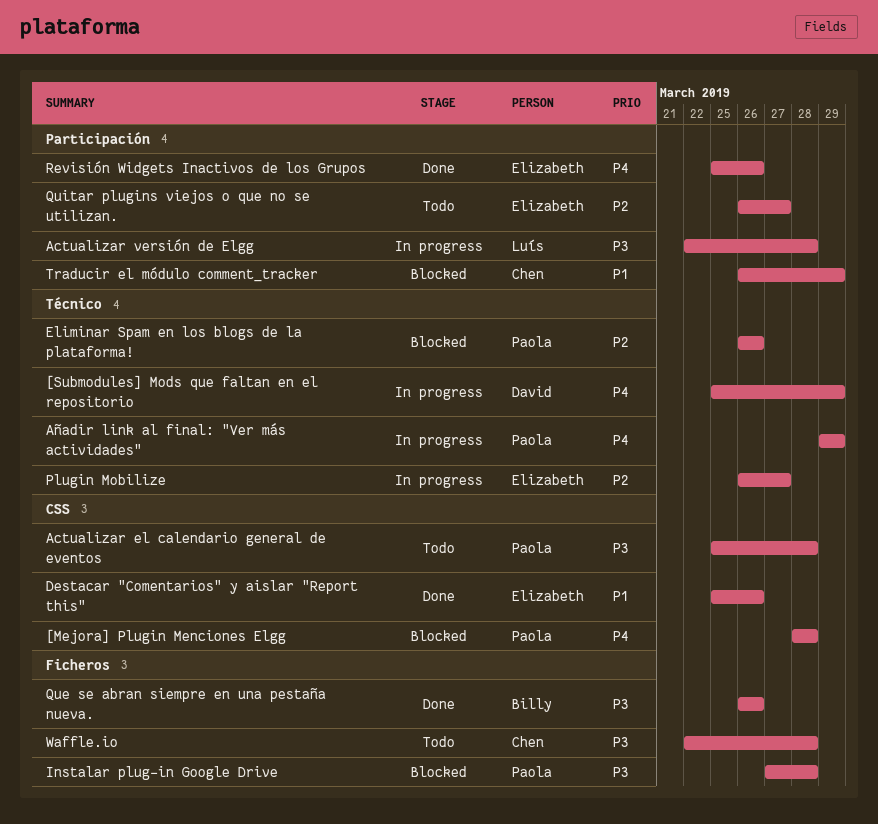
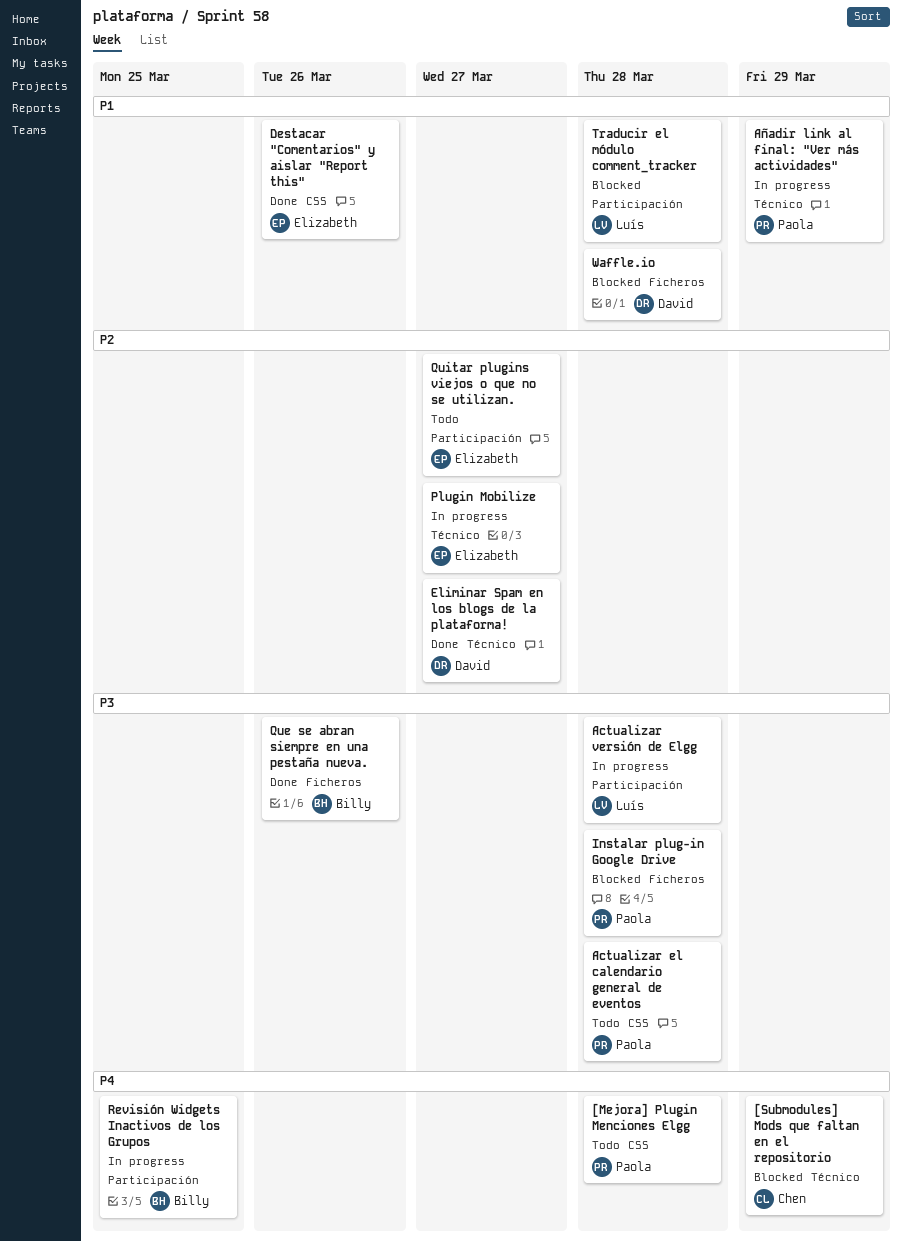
[Mejora] Plugin Menciones Elgg, status: Blocked -> Todo
[Submodules] Mods que faltan en el repositorio, status: In progress -> Blocked
[Submodules] Mods que faltan en el repositorio, owner: David -> Chen
Añadir link al final: "Ver más actividades", priority: P4 -> P1
Eliminar Spam en los blogs de la plataforma!, status: Blocked -> Done
Eliminar Spam en los blogs de la plataforma!, owner: Paola -> David
Eliminar Spam en los blogs de la plataforma!, due: Mar 26 -> Mar 27
Revisión Widgets Inactivos de los Grupos, status: Done -> In progress
Revisión Widgets Inactivos de los Grupos, owner: Elizabeth -> Billy
Revisión Widgets Inactivos de los Grupos, due: Mar 26 -> Mar 25
Traducir el módulo comment_tracker, owner: Chen -> Luís
Traducir el módulo comment_tracker, due: Mar 29 -> Mar 28
Waffle.io, status: Todo -> Blocked
Waffle.io, owner: Chen -> David
Waffle.io, priority: P3 -> P1

